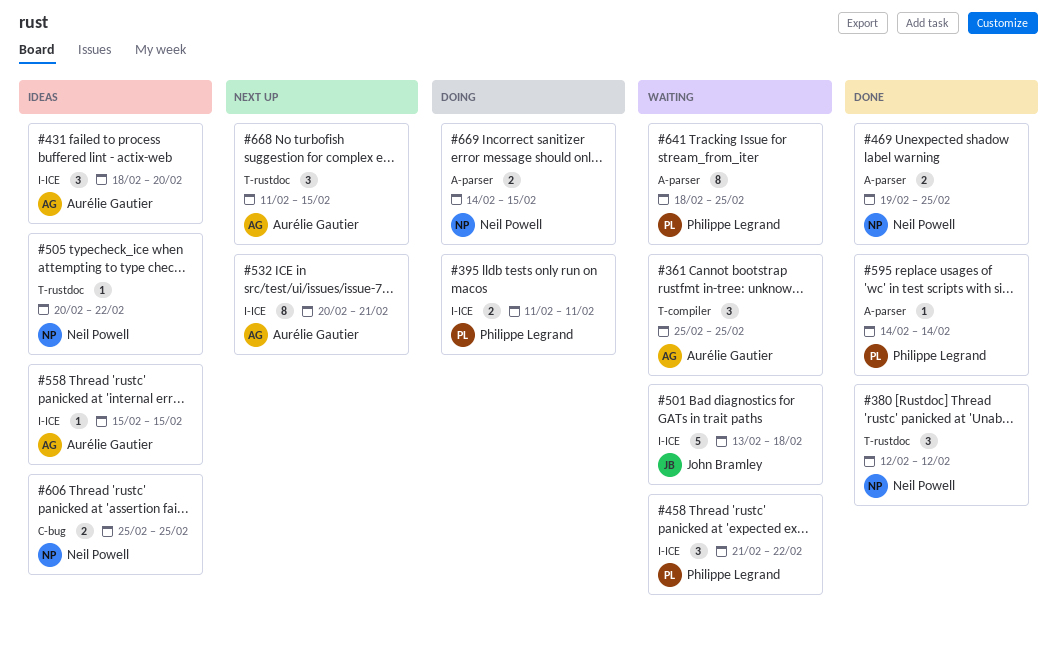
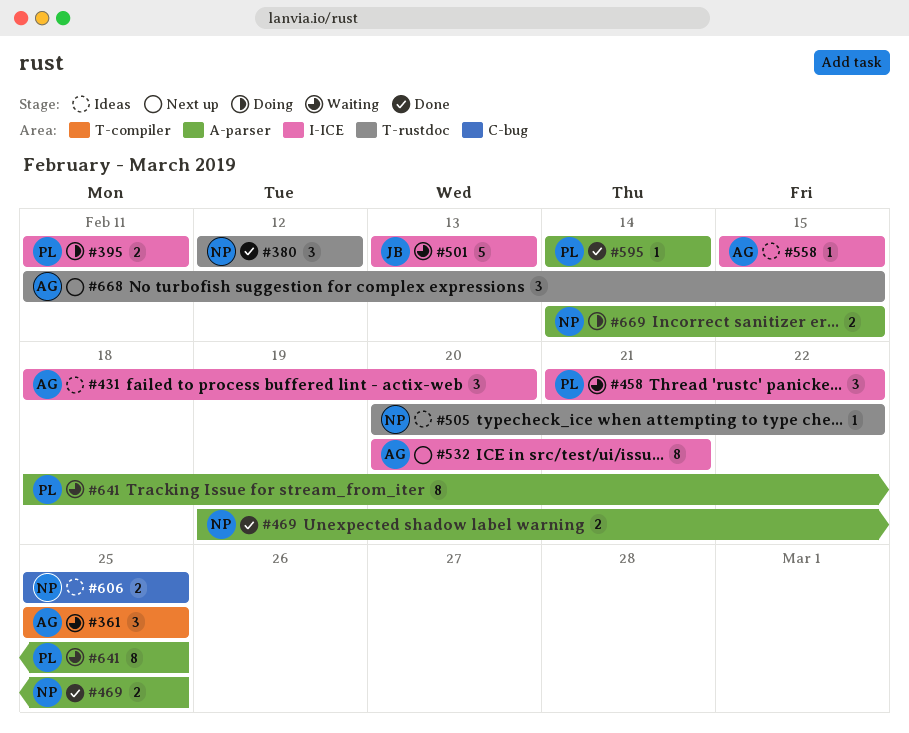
#501, due: Feb 18 -> Feb 13

